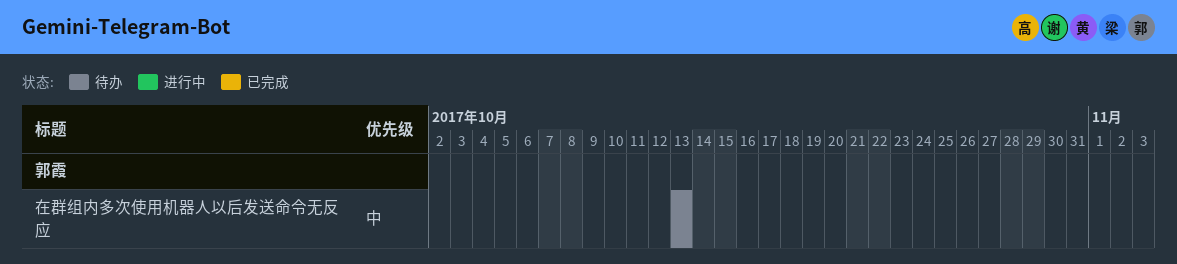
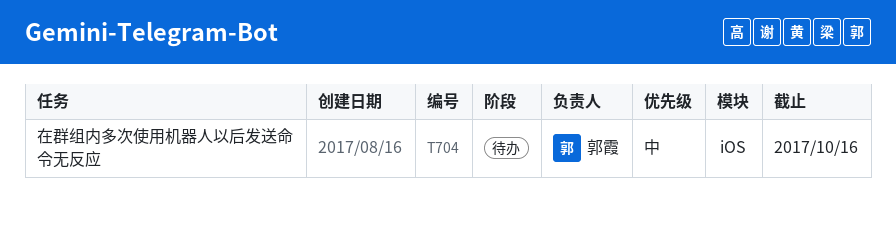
在群组内多次使用机器人以后发送命令无反应, due: Oct 13 -> Oct 16

